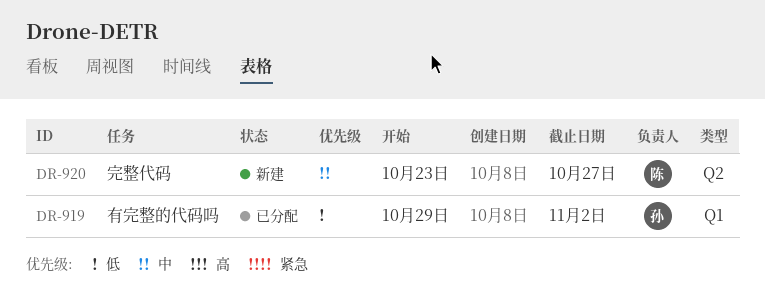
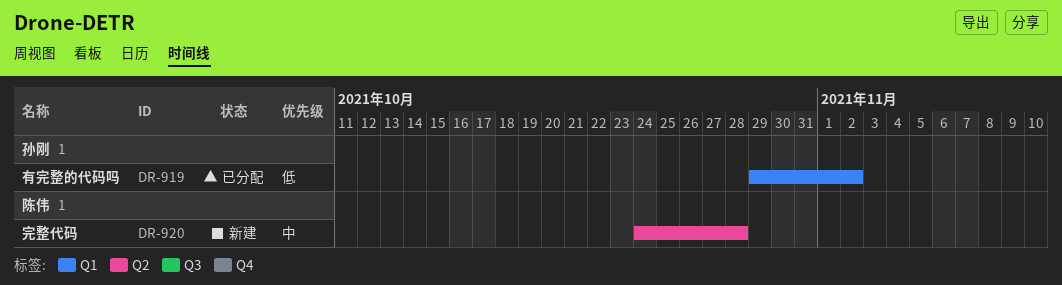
DR-920, start: Oct 23 -> Oct 24
DR-920, due: Oct 27 -> Oct 28

